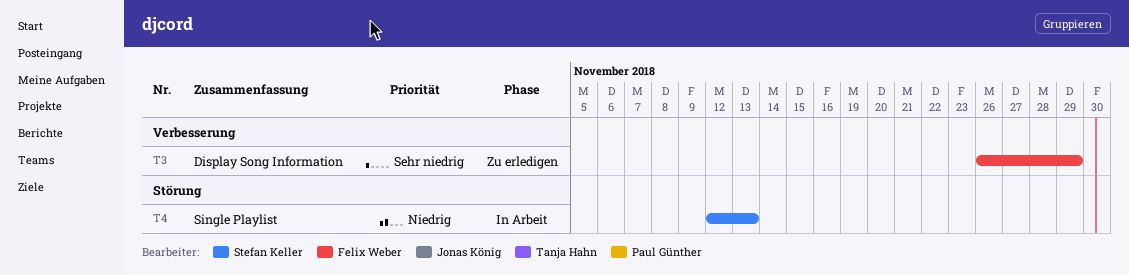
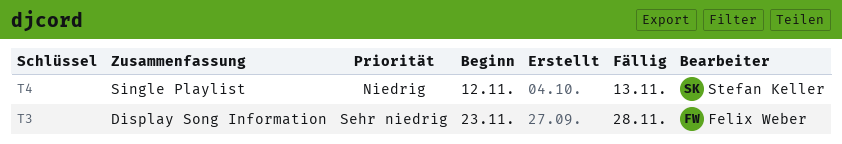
T3, start: Nov 26 -> Nov 23
T3, due: Nov 29 -> Nov 28

